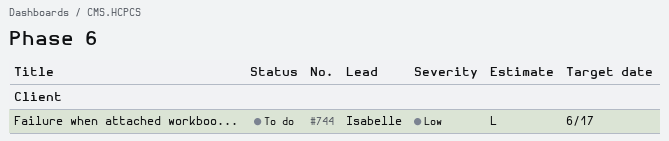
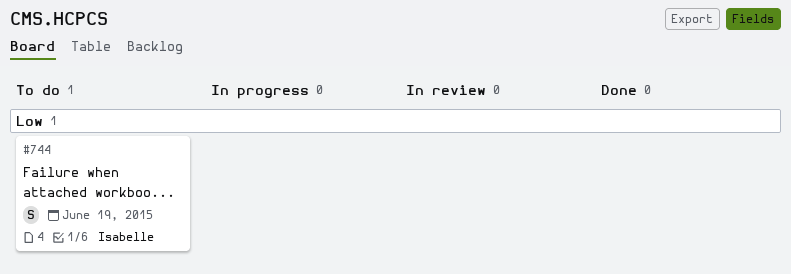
#744, estimate: L -> S
#744, due: Jun 17 -> Jun 19

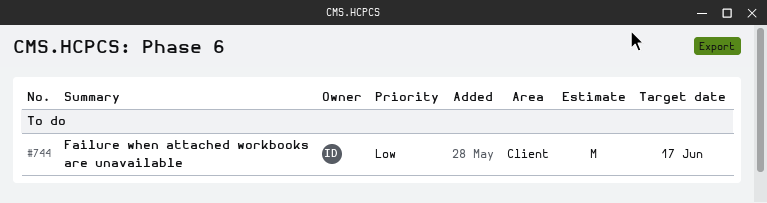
#744, estimate: S -> M
#744, due: Jun 19 -> Jun 17

